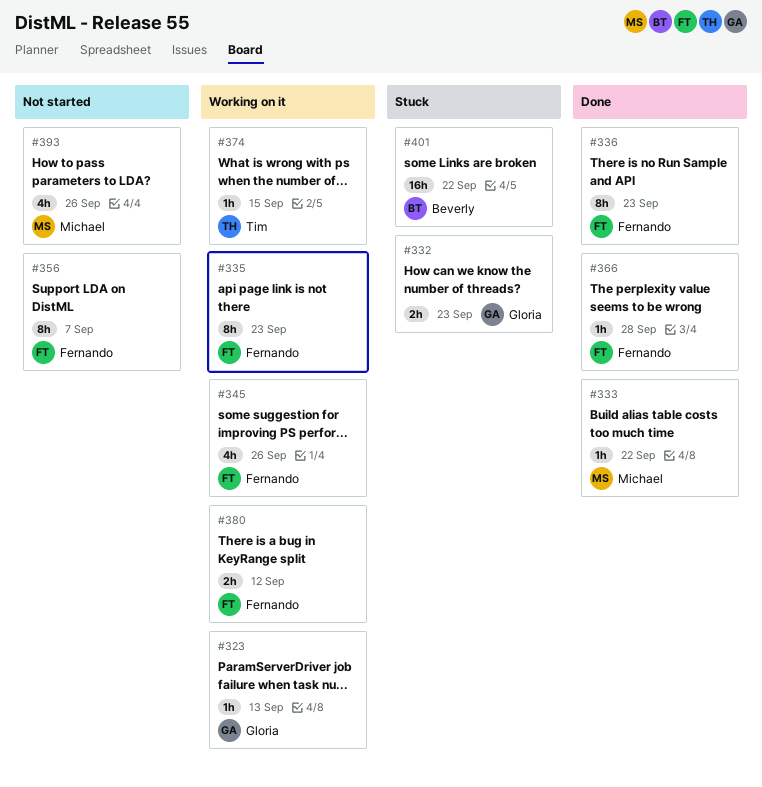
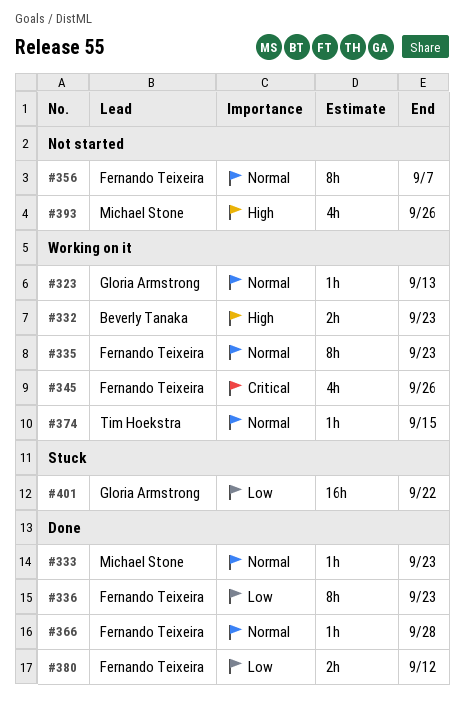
#332, status: Stuck -> Working on it
#332, owner: Gloria Armstrong -> Beverly Tanaka
#333, due: Sep 22 -> Sep 23
#380, status: Working on it -> Done
#401, owner: Beverly Tanaka -> Gloria Armstrong

